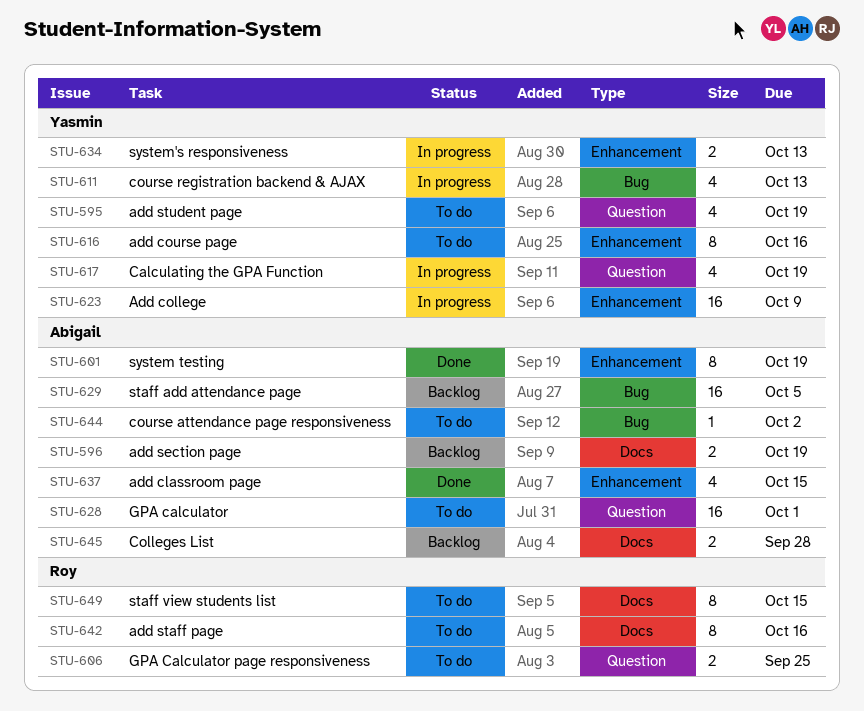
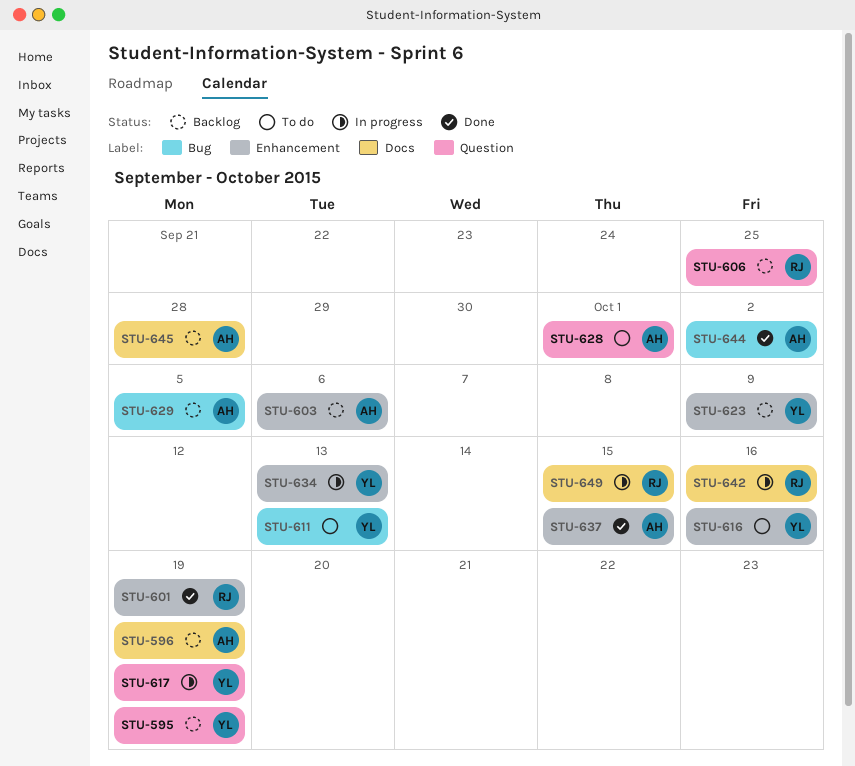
STU-595, status: To do -> Backlog
STU-601, owner: Abigail -> Roy
STU-603: none -> present
STU-606, status: To do -> Backlog
STU-611, status: In progress -> To do
STU-623, status: In progress -> Backlog
STU-642, status: To do -> In progress
STU-644, status: To do -> Done
STU-649, status: To do -> In progress

